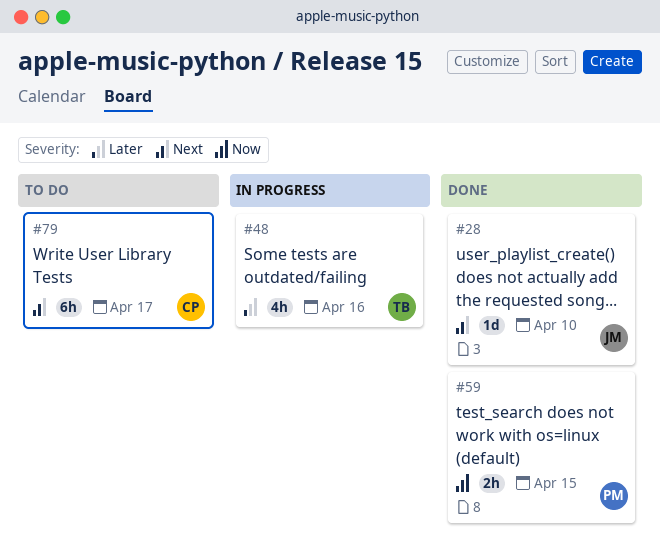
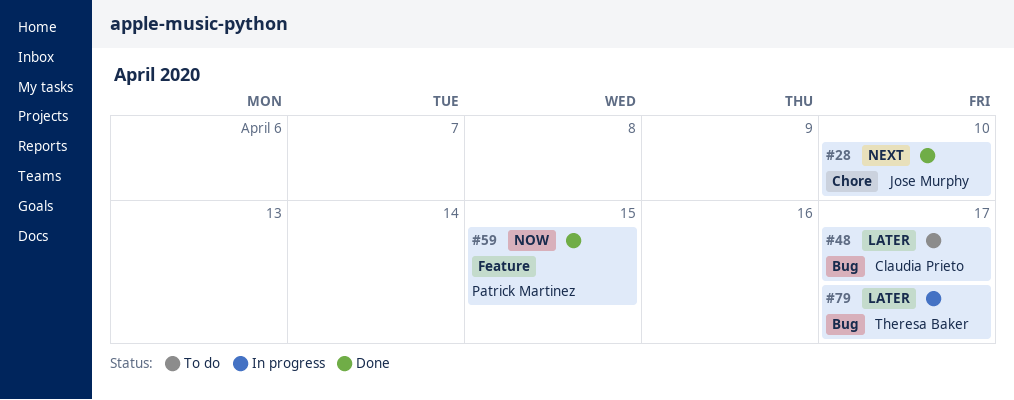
#48, status: In progress -> To do
#48, owner: Theresa Baker -> Claudia Prieto
#48, due: Apr 16 -> Apr 17
#79, status: To do -> In progress
#79, owner: Claudia Prieto -> Theresa Baker
#79, priority: Next -> Later

